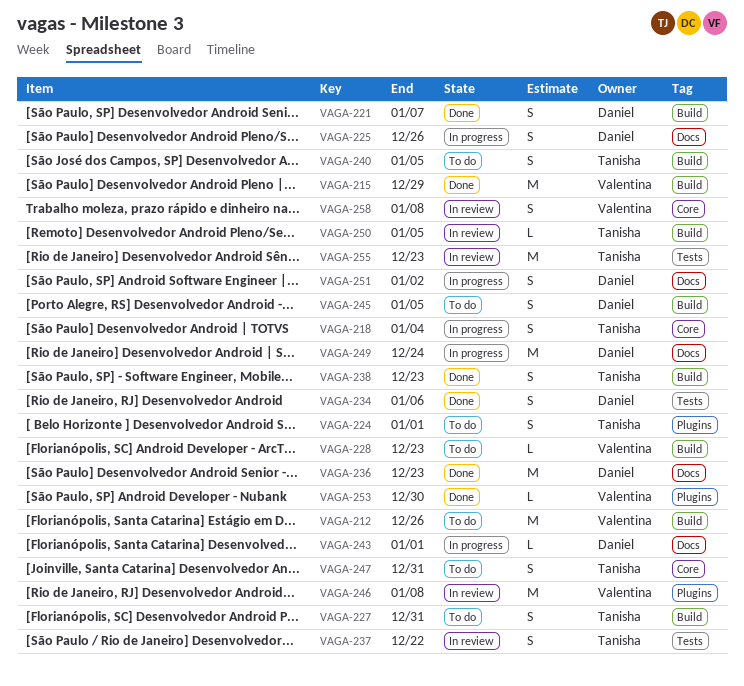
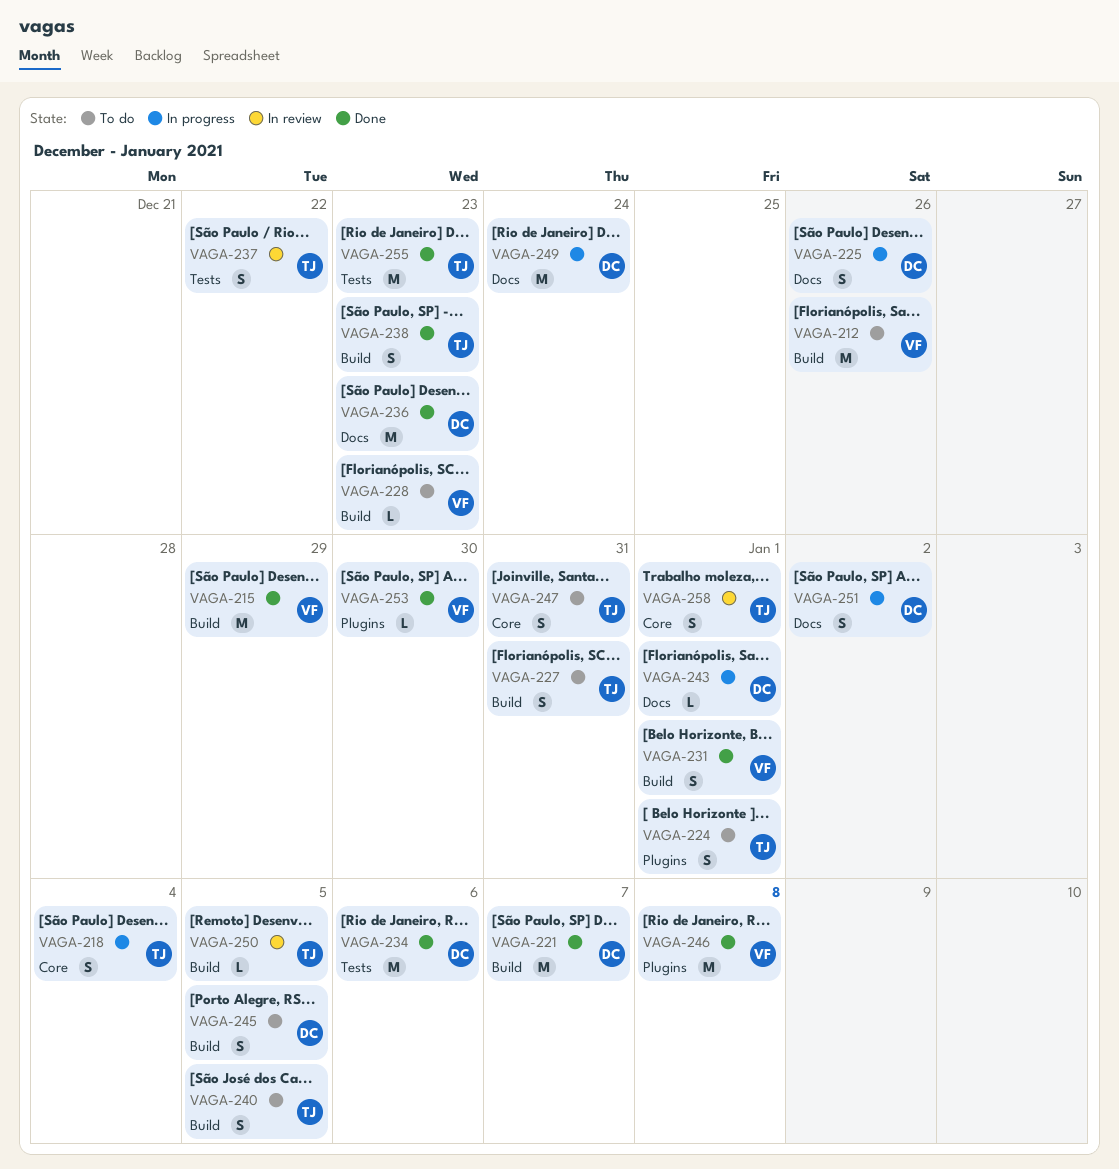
VAGA-221, estimate: S -> M
VAGA-231: none -> present
VAGA-234, estimate: S -> M
VAGA-246, status: In review -> Done
VAGA-255, status: In review -> Done
VAGA-258, owner: Valentina -> Tanisha
VAGA-258, due: Jan 8 -> Jan 1

